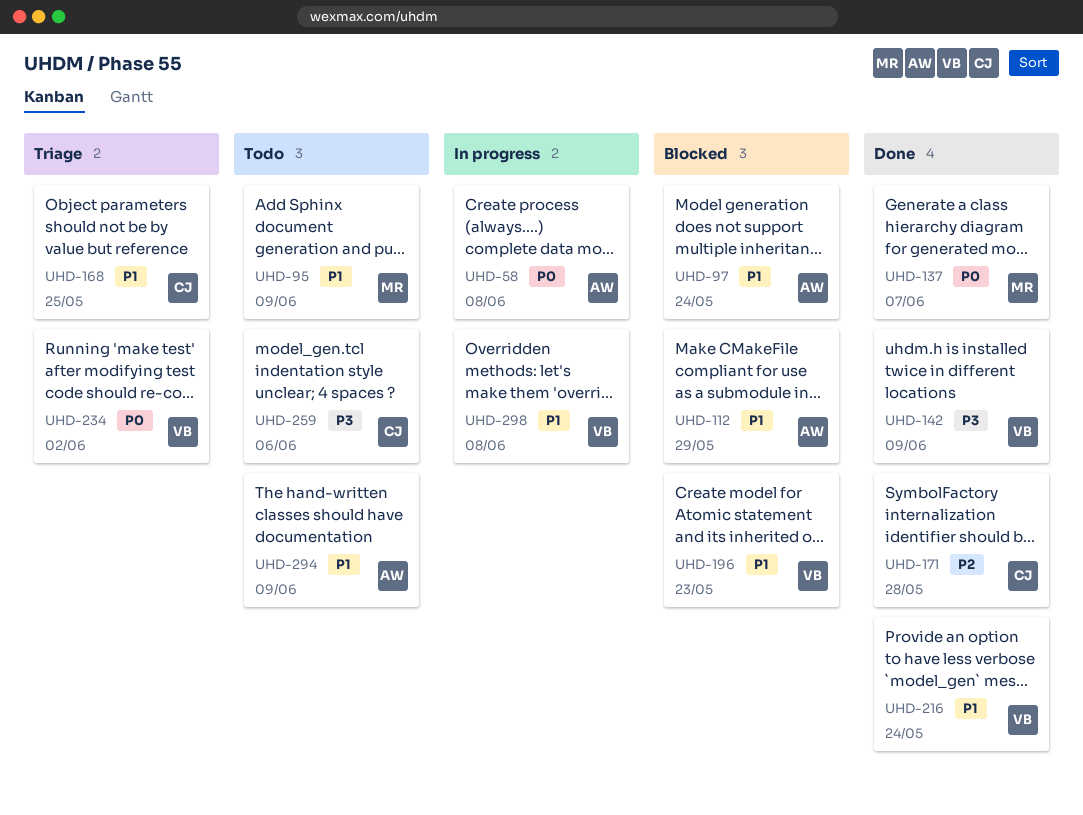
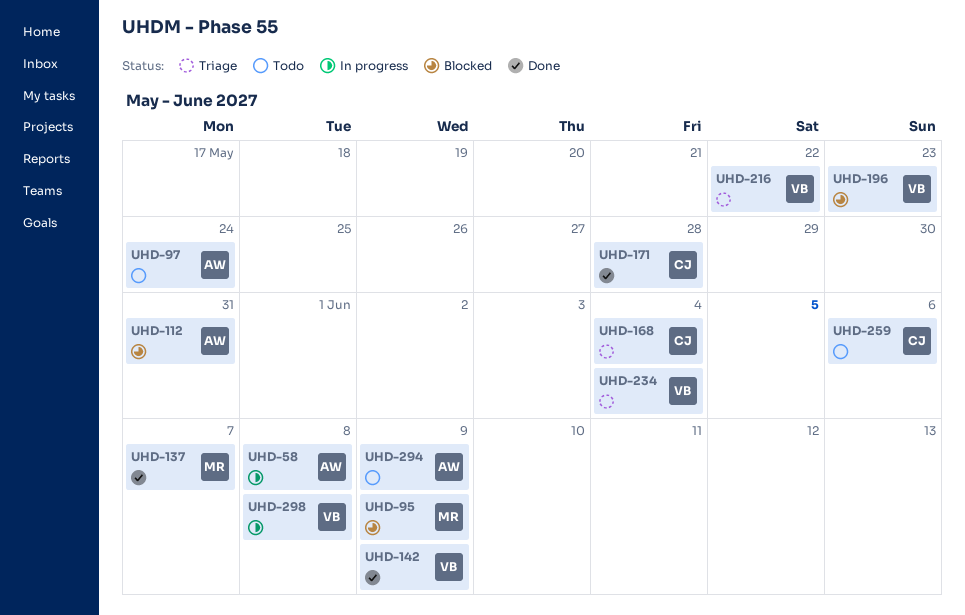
UHD-95, status: Todo -> Blocked
UHD-97, status: Blocked -> Todo
UHD-112, due: May 29 -> May 31
UHD-168, due: May 25 -> Jun 4
UHD-216, status: Done -> Triage
UHD-216, due: May 24 -> May 22
UHD-234, due: Jun 2 -> Jun 4

